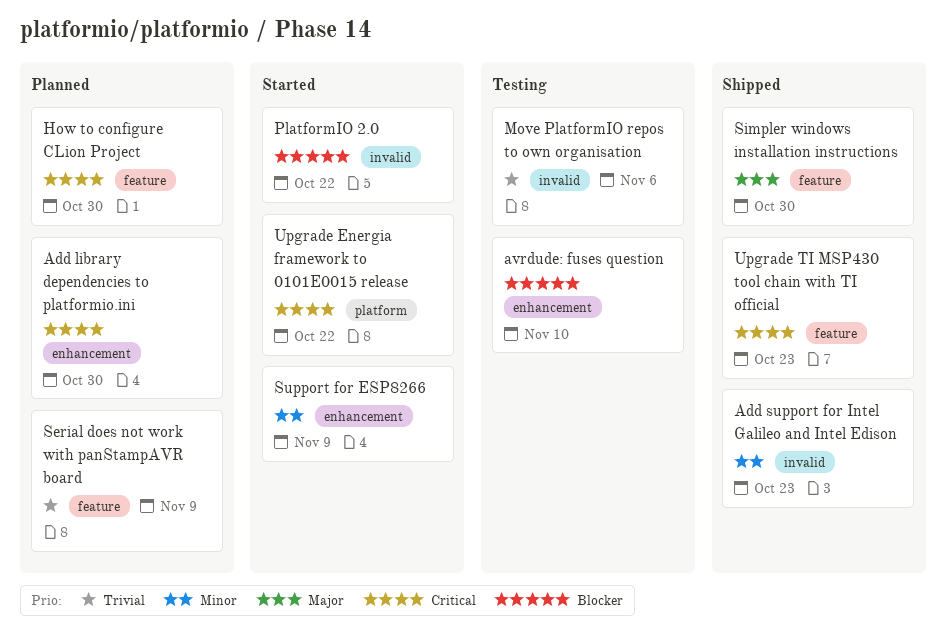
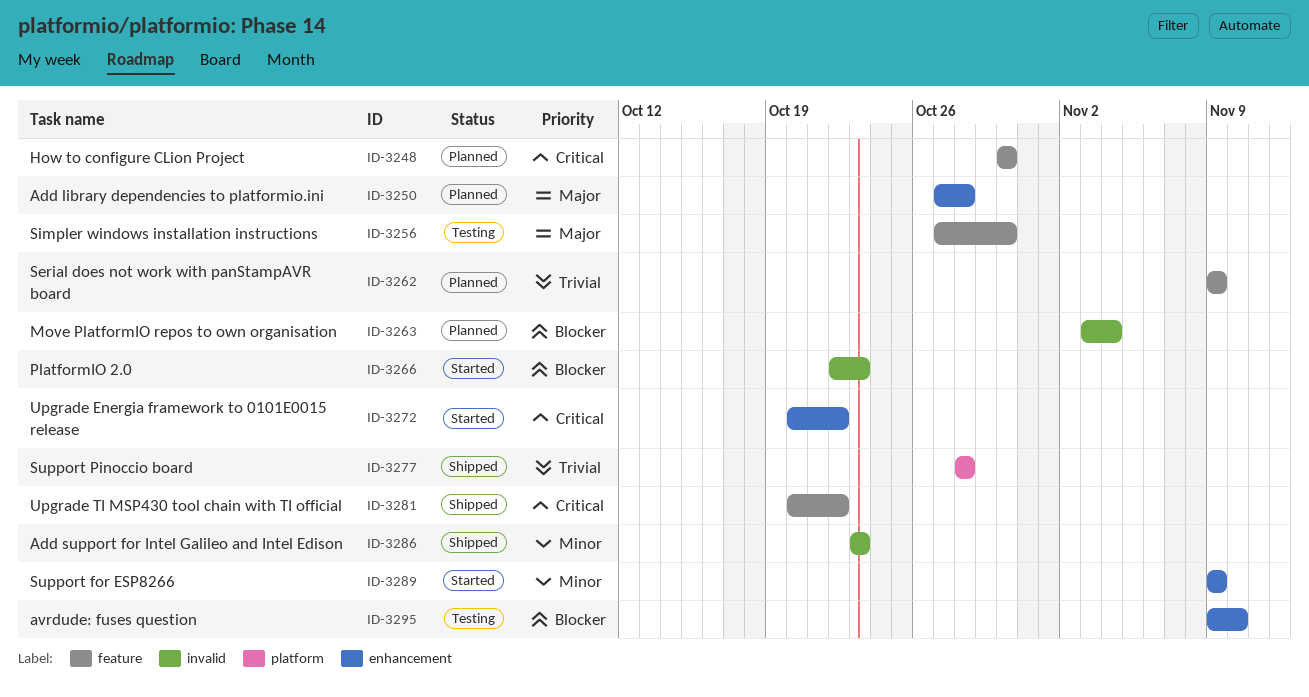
Add library dependencies to platformio.ini, priority: Critical -> Major
Add library dependencies to platformio.ini, due: Oct 30 -> Oct 28
Move PlatformIO repos to own organisation, status: Testing -> Planned
Move PlatformIO repos to own organisation, priority: Trivial -> Blocker
Move PlatformIO repos to own organisation, due: Nov 6 -> Nov 4
PlatformIO 2.0, due: Oct 22 -> Oct 23
Simpler windows installation instructions, status: Shipped -> Testing
Support Pinoccio board: none -> present
Upgrade Energia framework to 0101E0015 release, label: platform -> enhancement
Upgrade TI MSP430 tool chain with TI official, due: Oct 23 -> Oct 22

